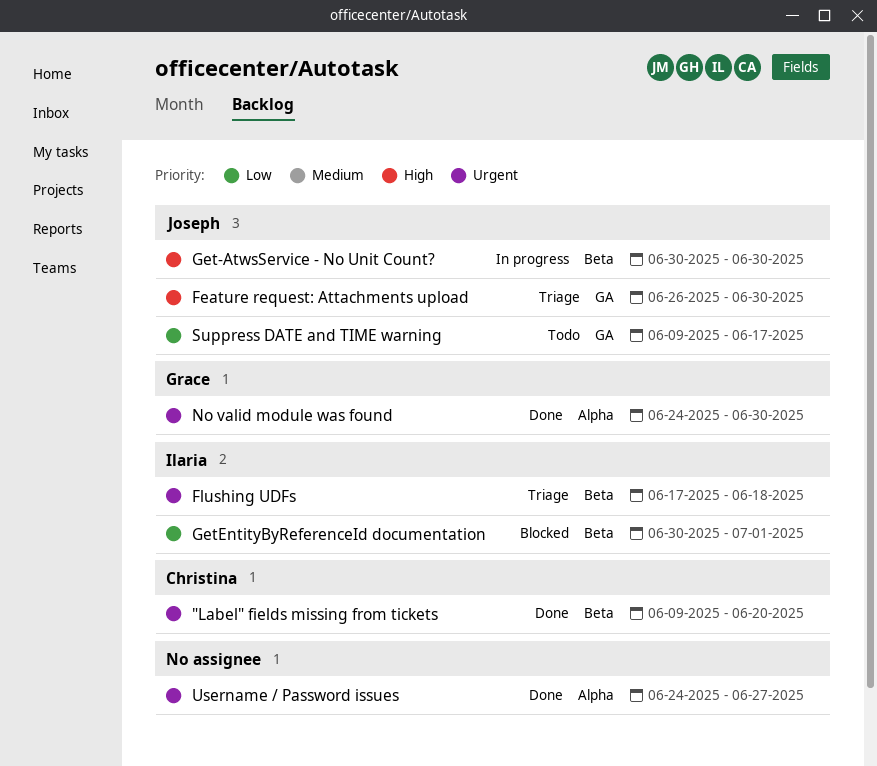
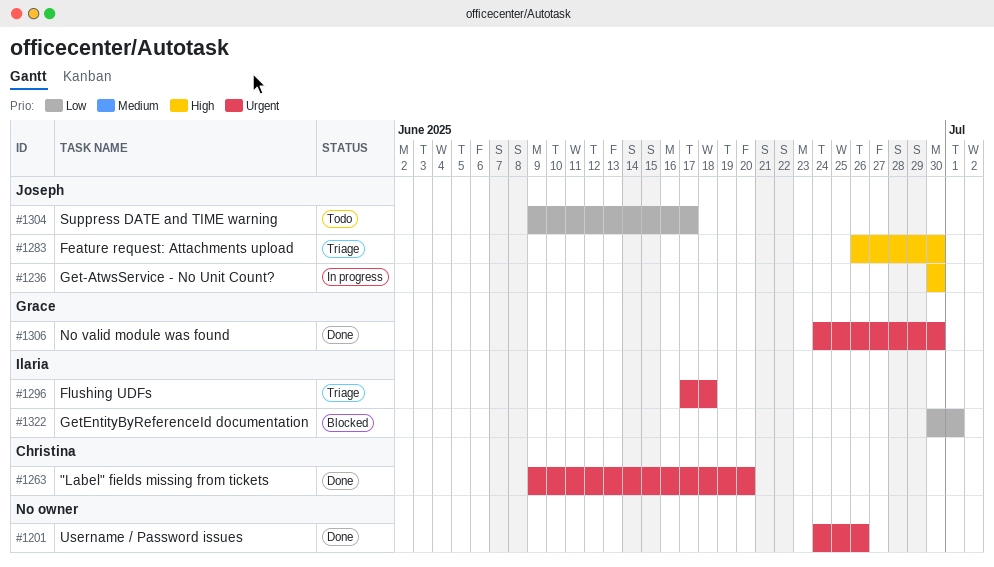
Username / Password issues, due: Jun 27 -> Jun 26

